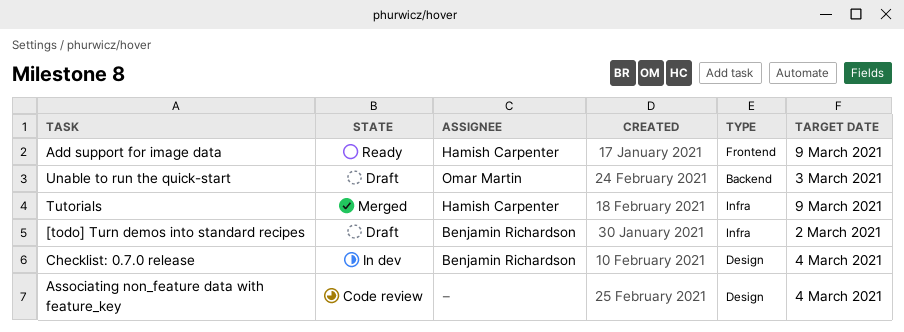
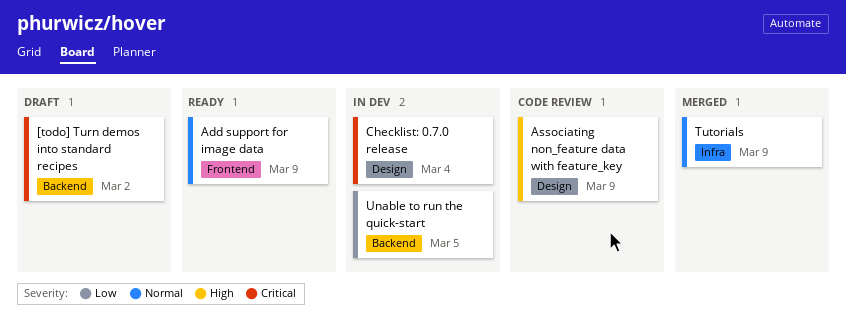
[todo] Turn demos into standard recipes, label: Infra -> Backend
Associating non_feature data with feature_key, due: Mar 4 -> Mar 9
Unable to run the quick-start, status: Draft -> In dev
Unable to run the quick-start, due: Mar 3 -> Mar 5

